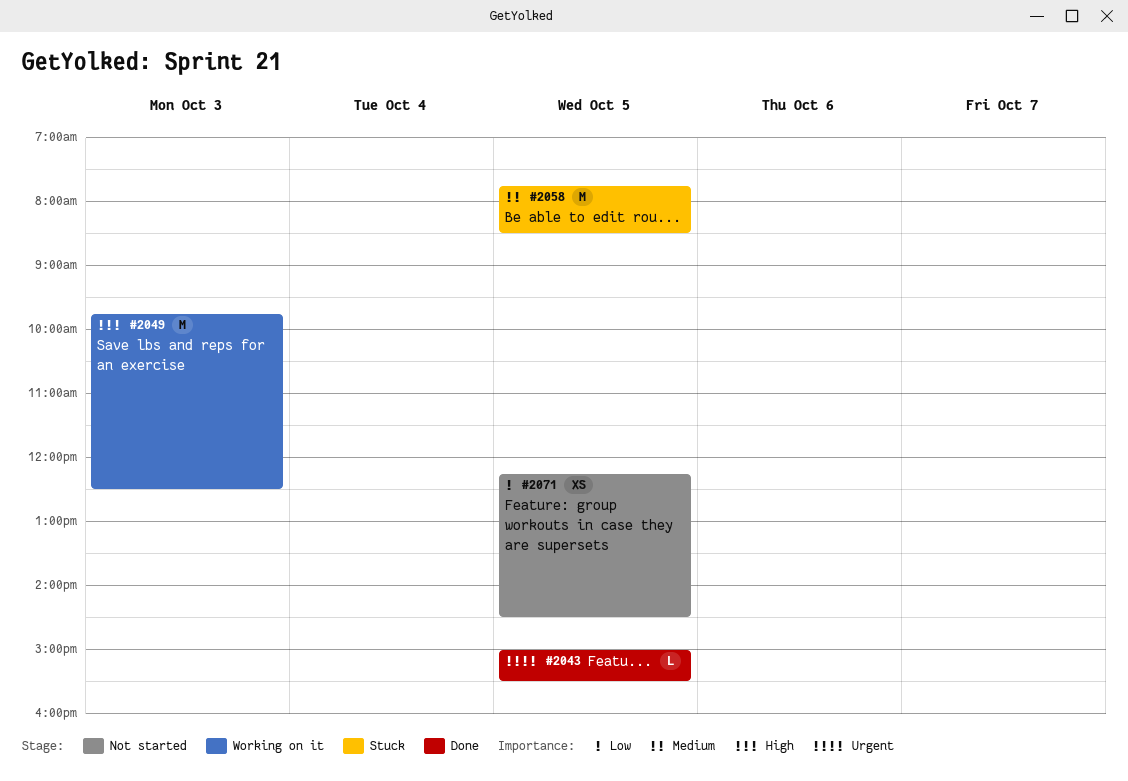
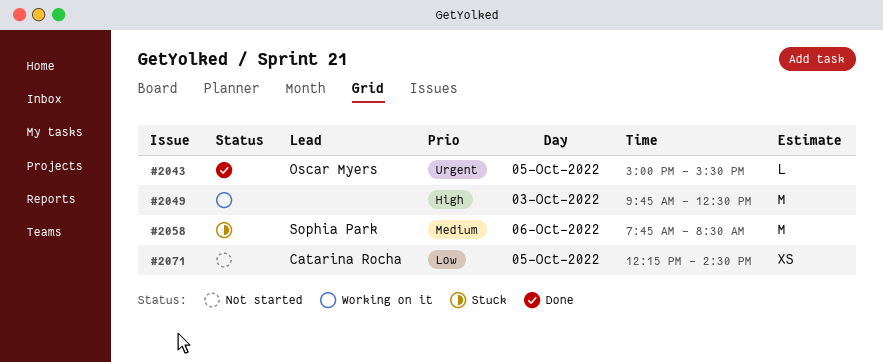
#2058, day: Oct 5 -> Oct 6

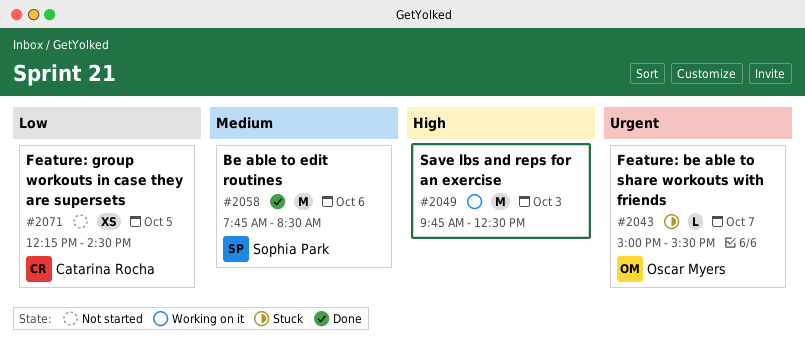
#2043, status: Done -> Stuck
#2043, day: Oct 5 -> Oct 7
#2058, status: Stuck -> Done

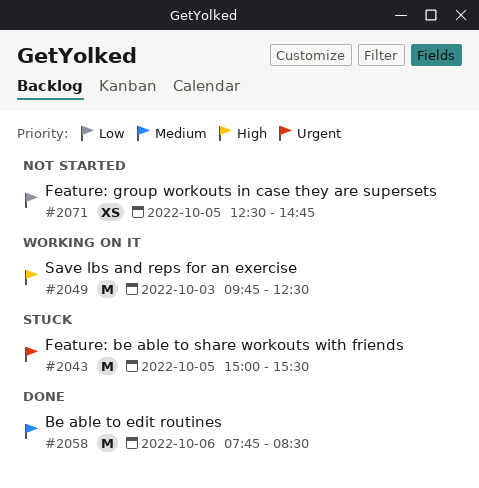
#2043, estimate: L -> M
#2043, day: Oct 7 -> Oct 5
#2071, begins: 12:15 -> 12:30
#2071, ends: 14:30 -> 14:45

